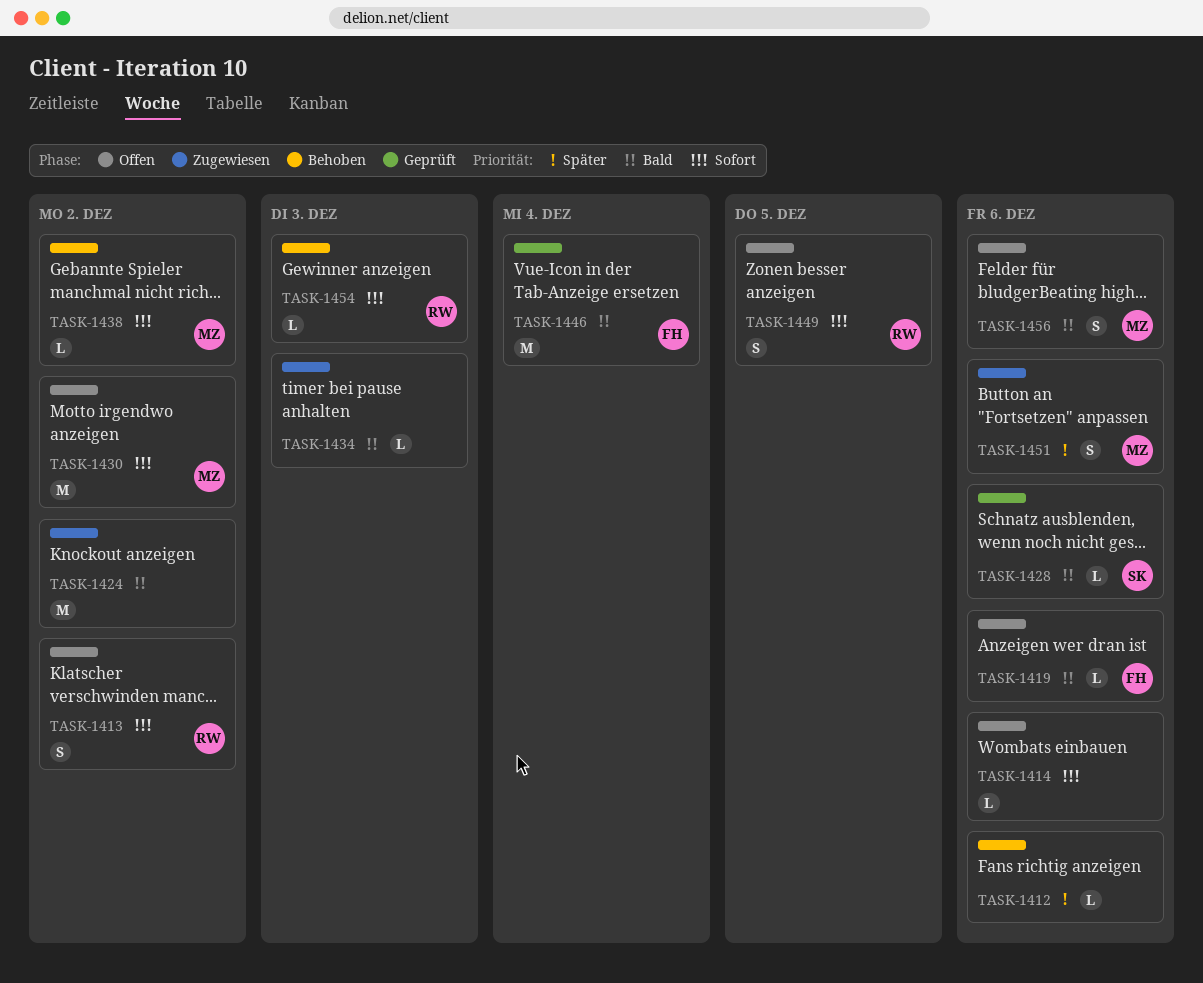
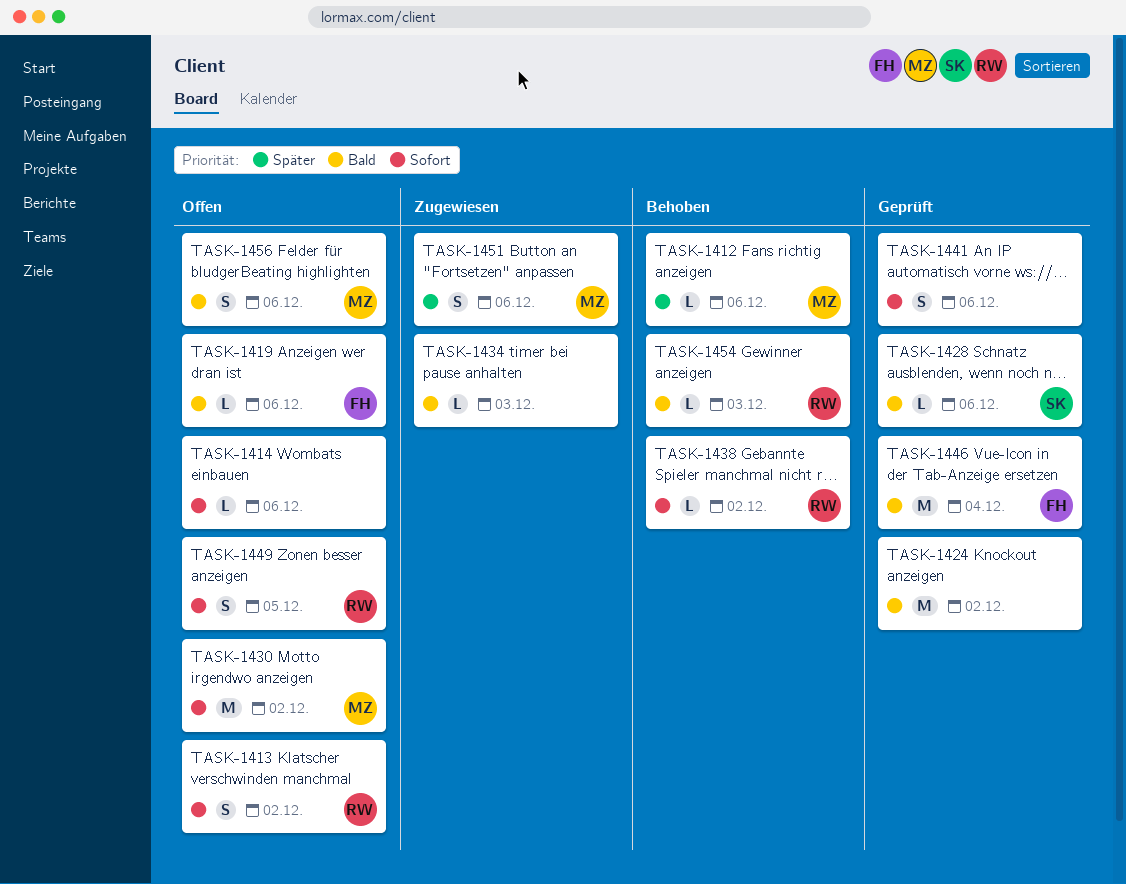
TASK-1412, owner: none -> MZ
TASK-1424, status: Zugewiesen -> Geprüft
TASK-1438, owner: MZ -> RW
TASK-1441: none -> present
TASK-1454, priority: Sofort -> Bald

